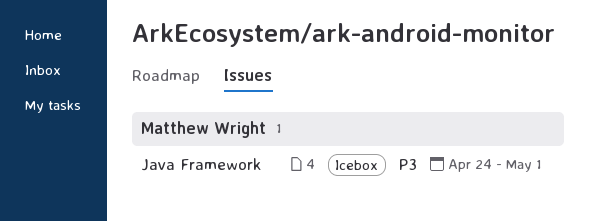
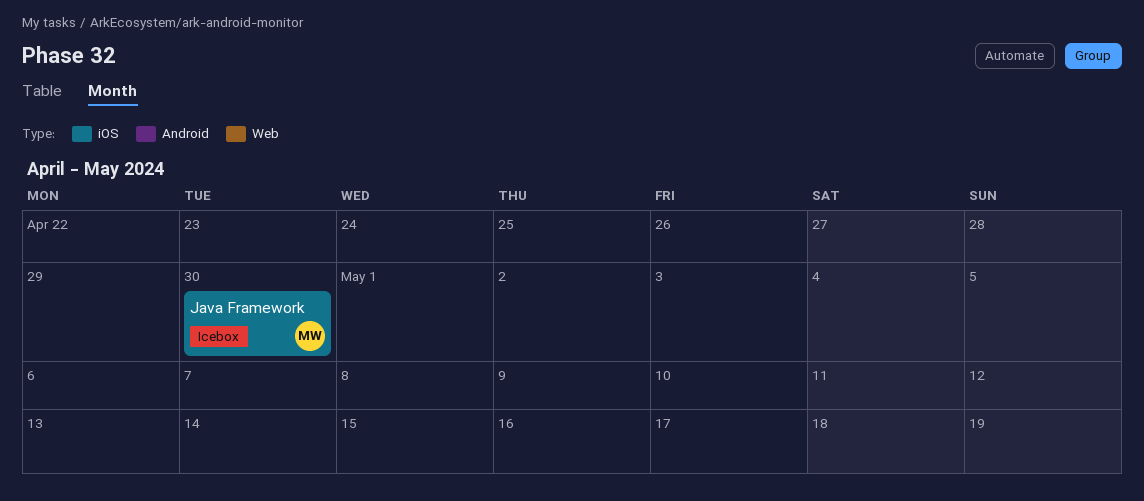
Java Framework, due: May 1 -> Apr 30

